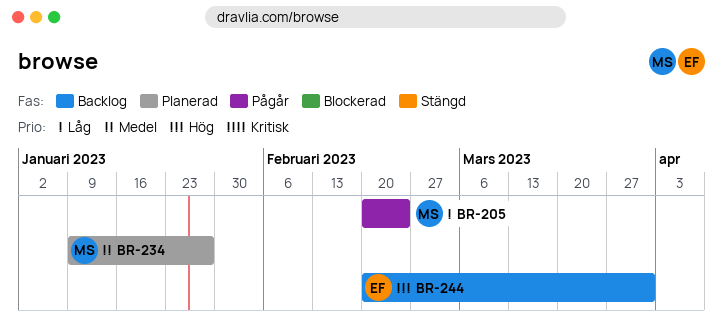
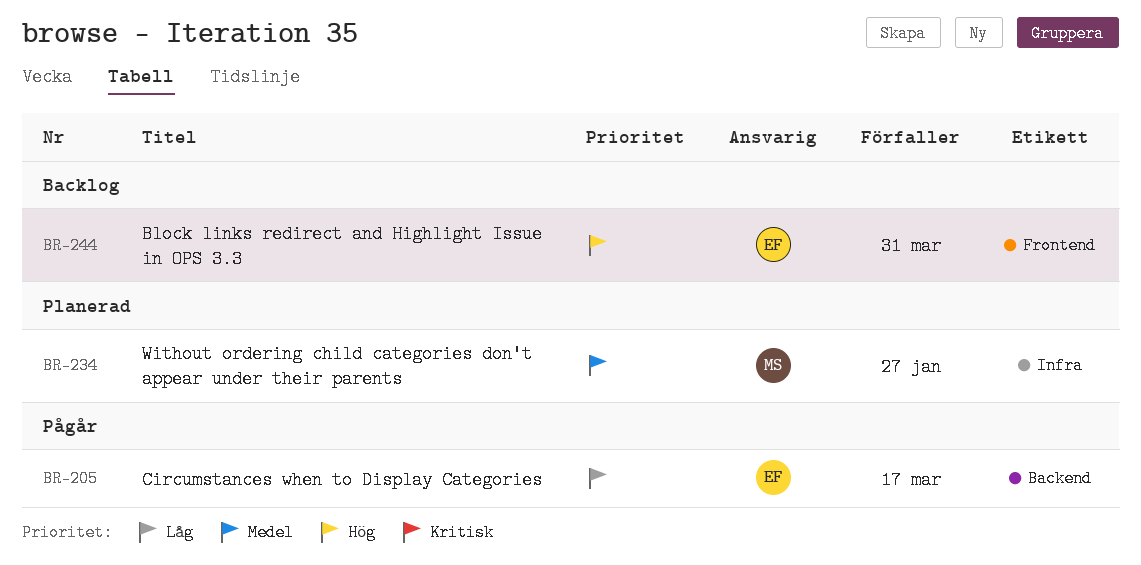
BR-205, owner: MS -> EF
BR-205, due: Feb 24 -> Mar 17

